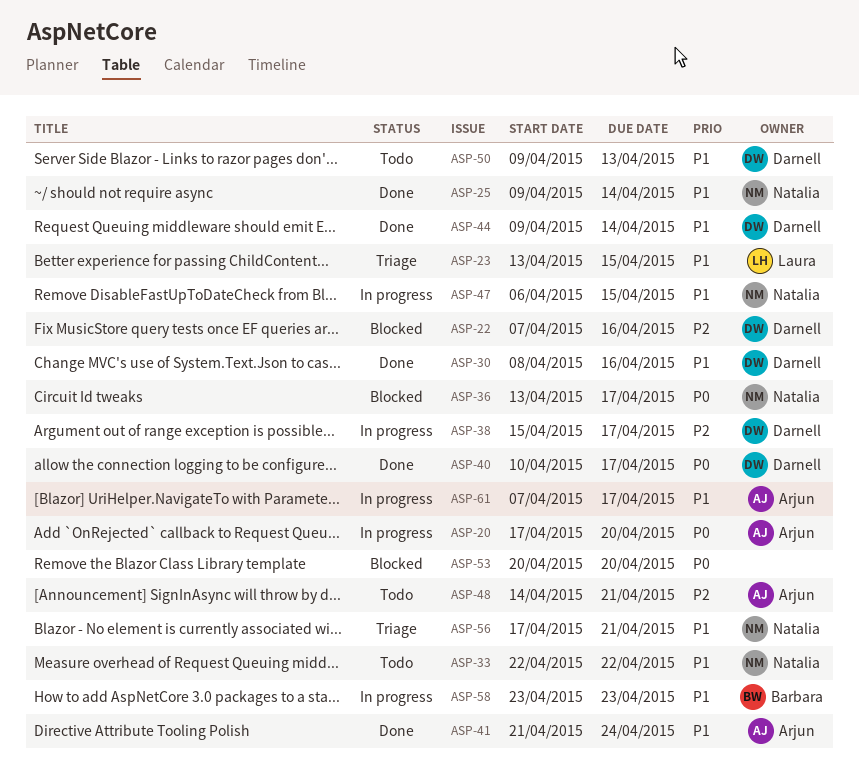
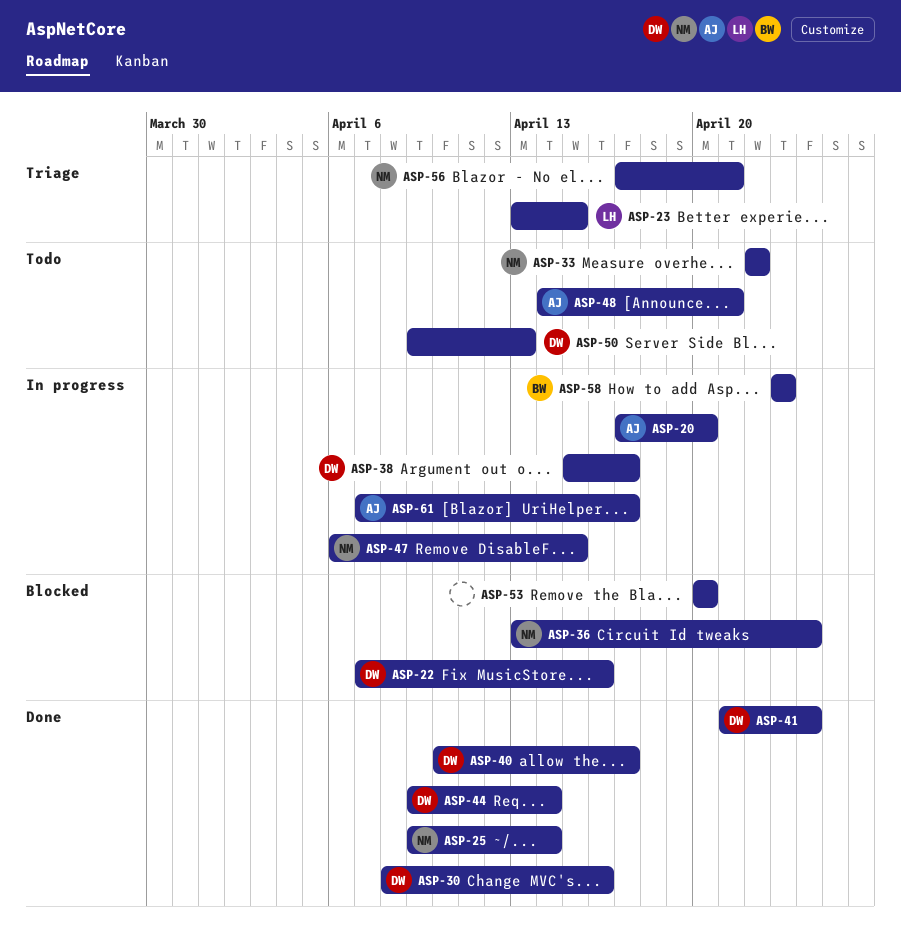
ASP-36, due: Apr 17 -> Apr 24
ASP-41, owner: Arjun -> Darnell

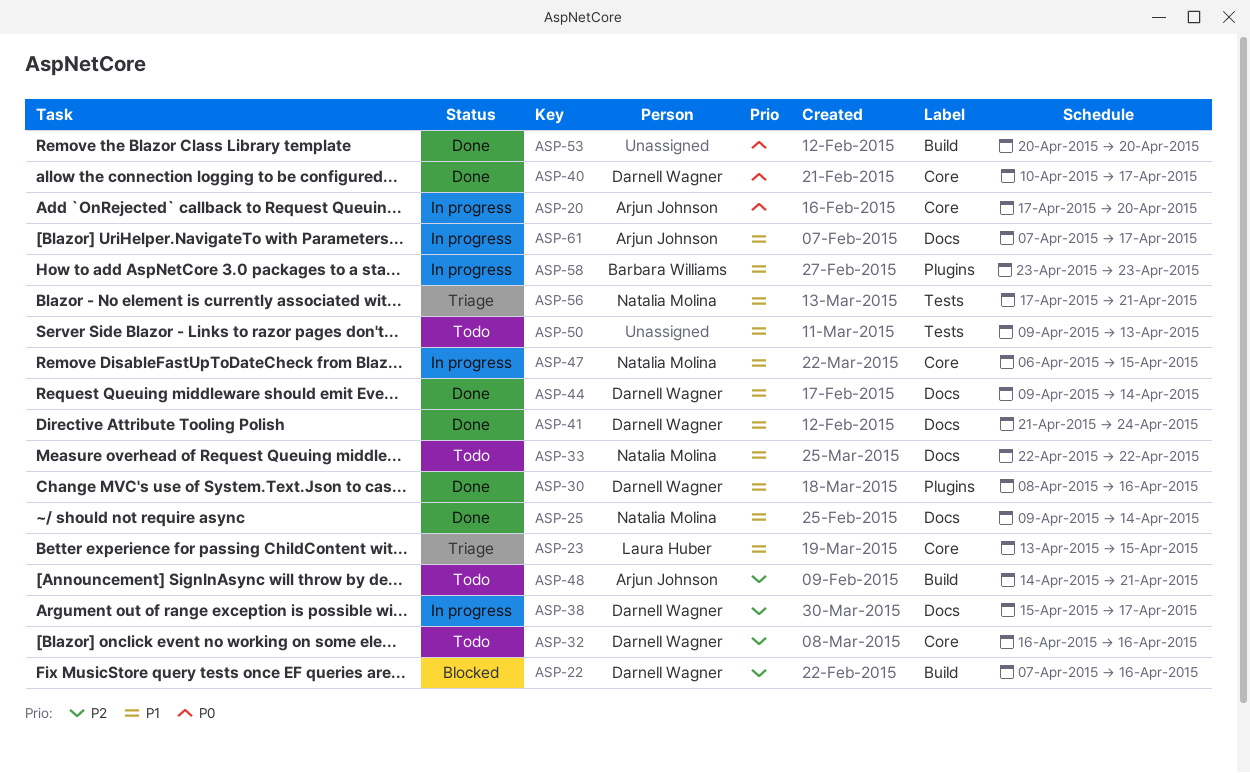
ASP-32: none -> present
ASP-36: present -> none
ASP-50, owner: Darnell Wagner -> none
ASP-53, status: Blocked -> Done

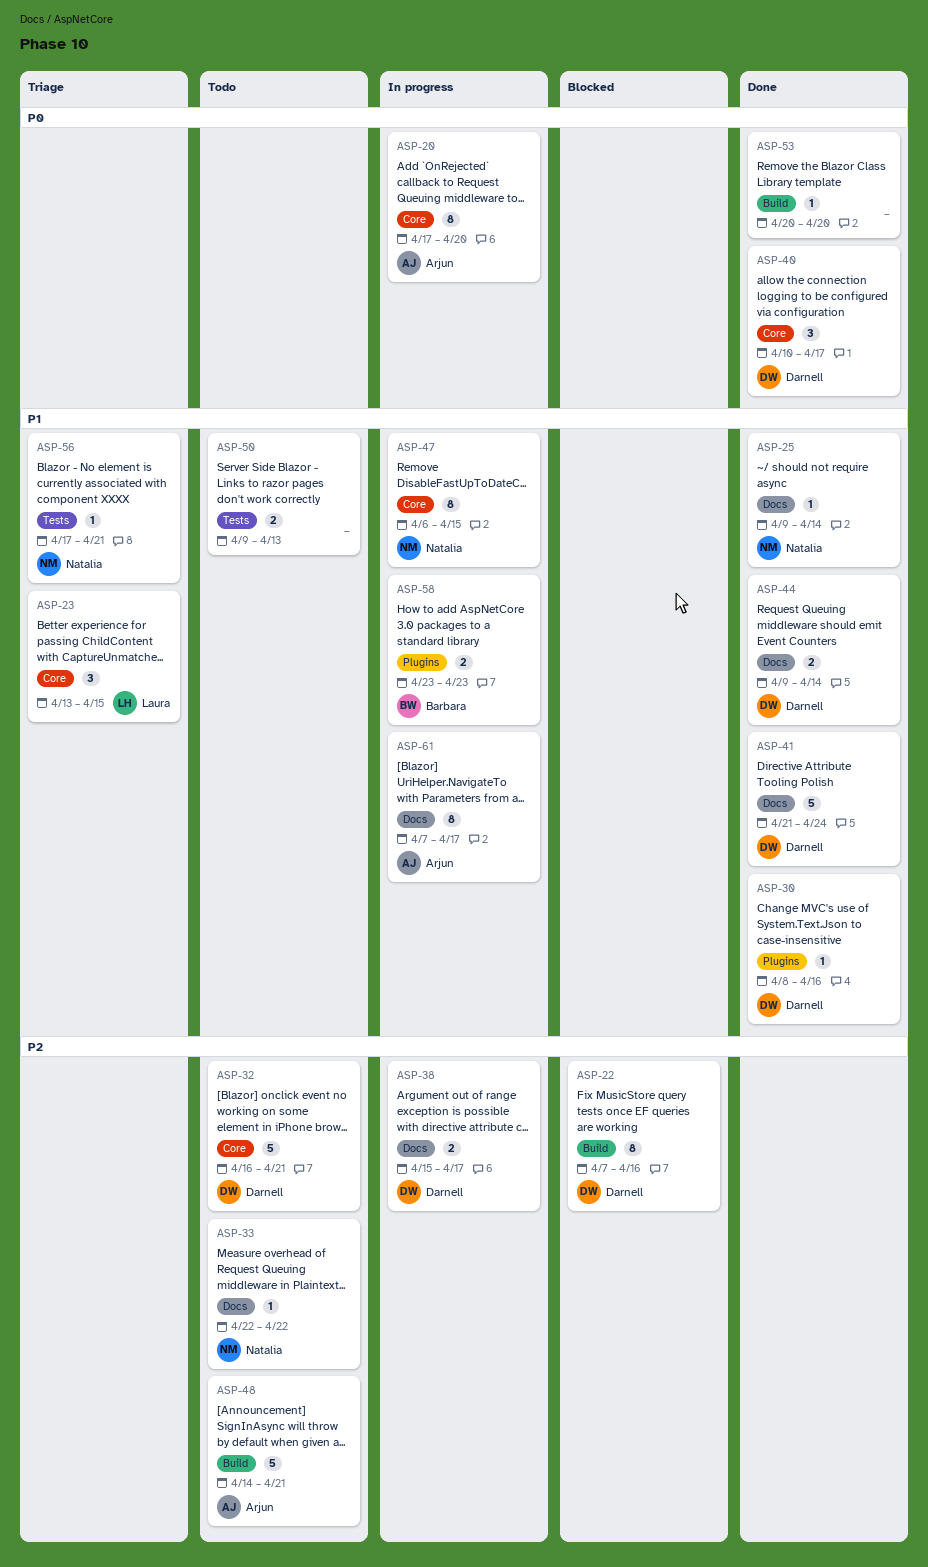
ASP-32, due: Apr 16 -> Apr 21
ASP-33, priority: P1 -> P2

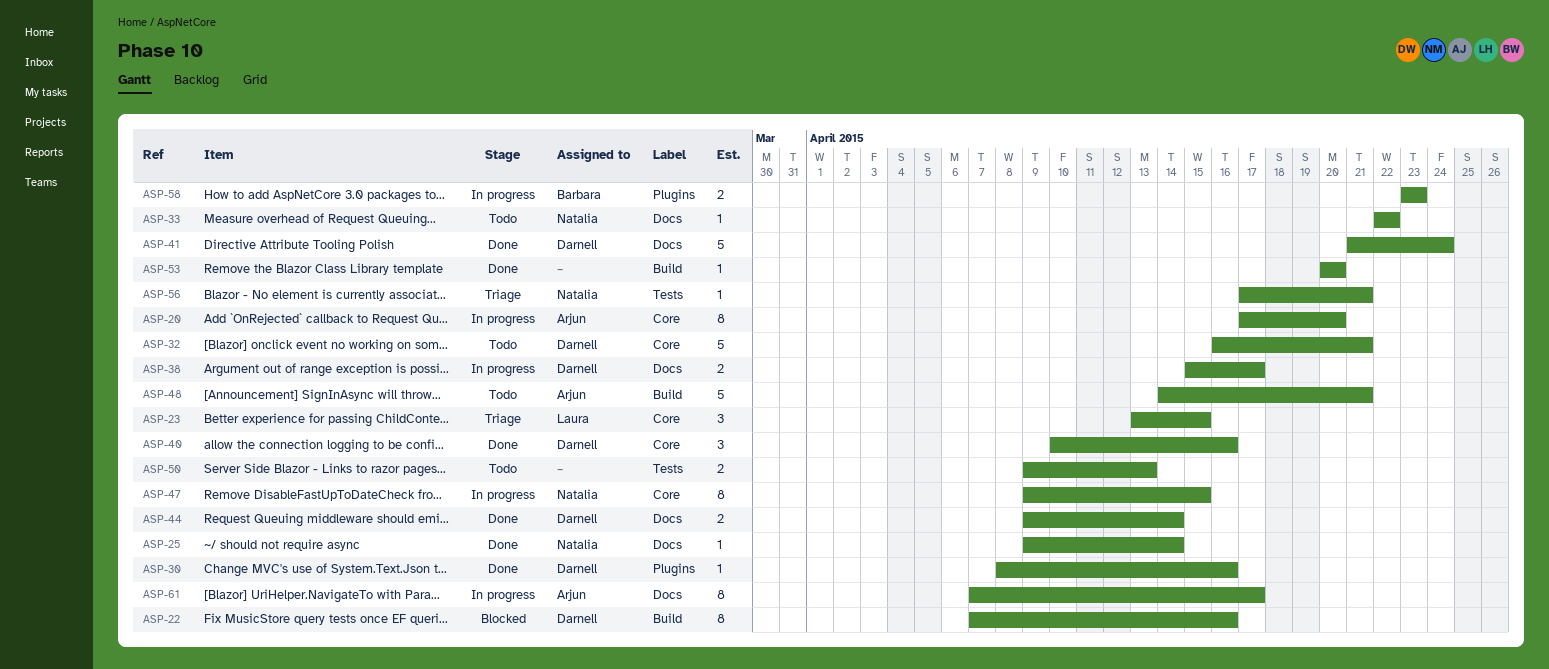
ASP-40, due: Apr 17 -> Apr 16
ASP-47, start: Apr 6 -> Apr 9

